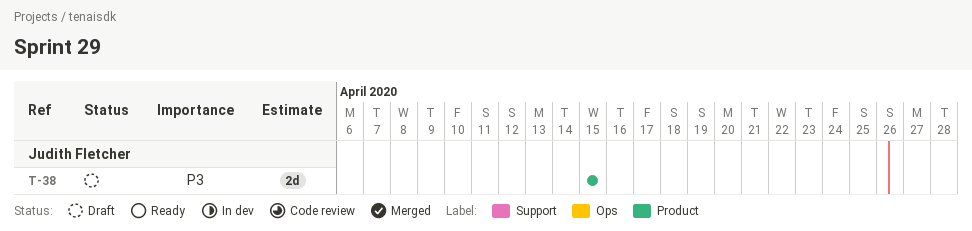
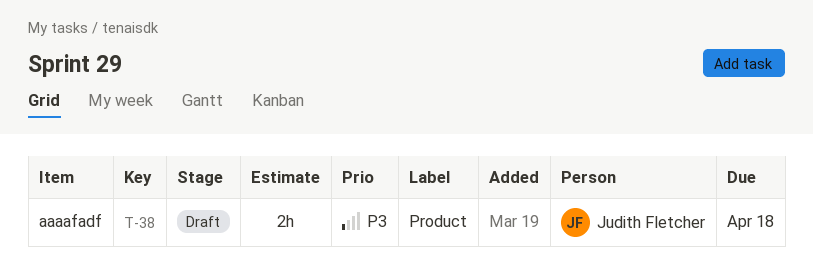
T-38, estimate: 2d -> 2h
T-38, due: Apr 15 -> Apr 18

